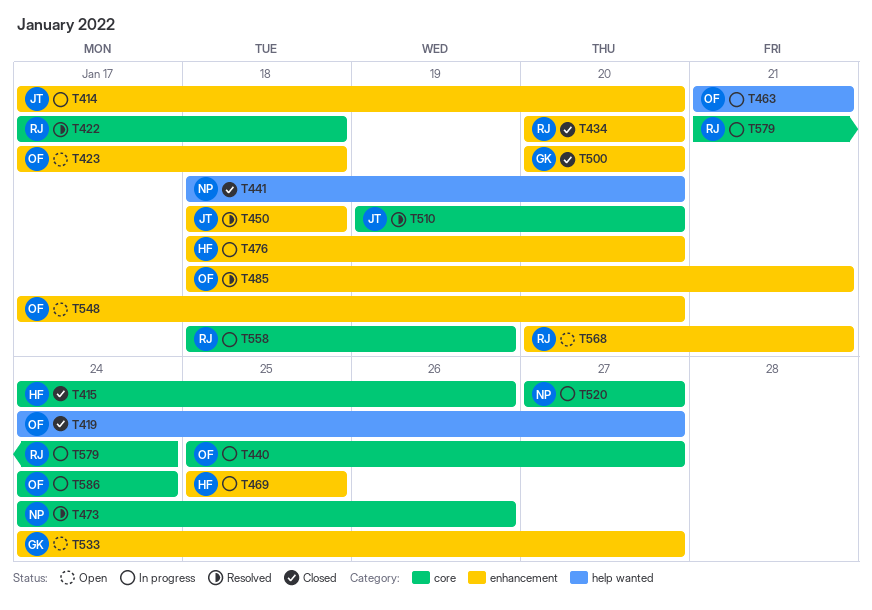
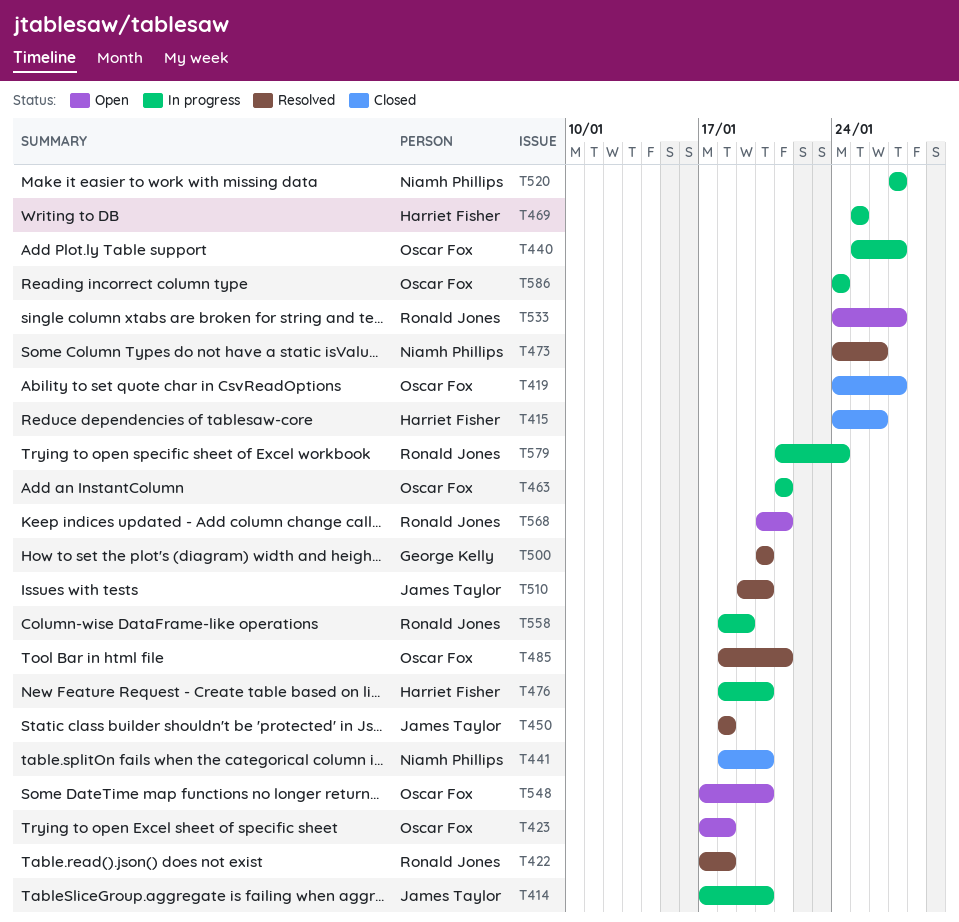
T434: present -> none
T500, status: Closed -> Resolved
T533, owner: George Kelly -> Ronald Jones

